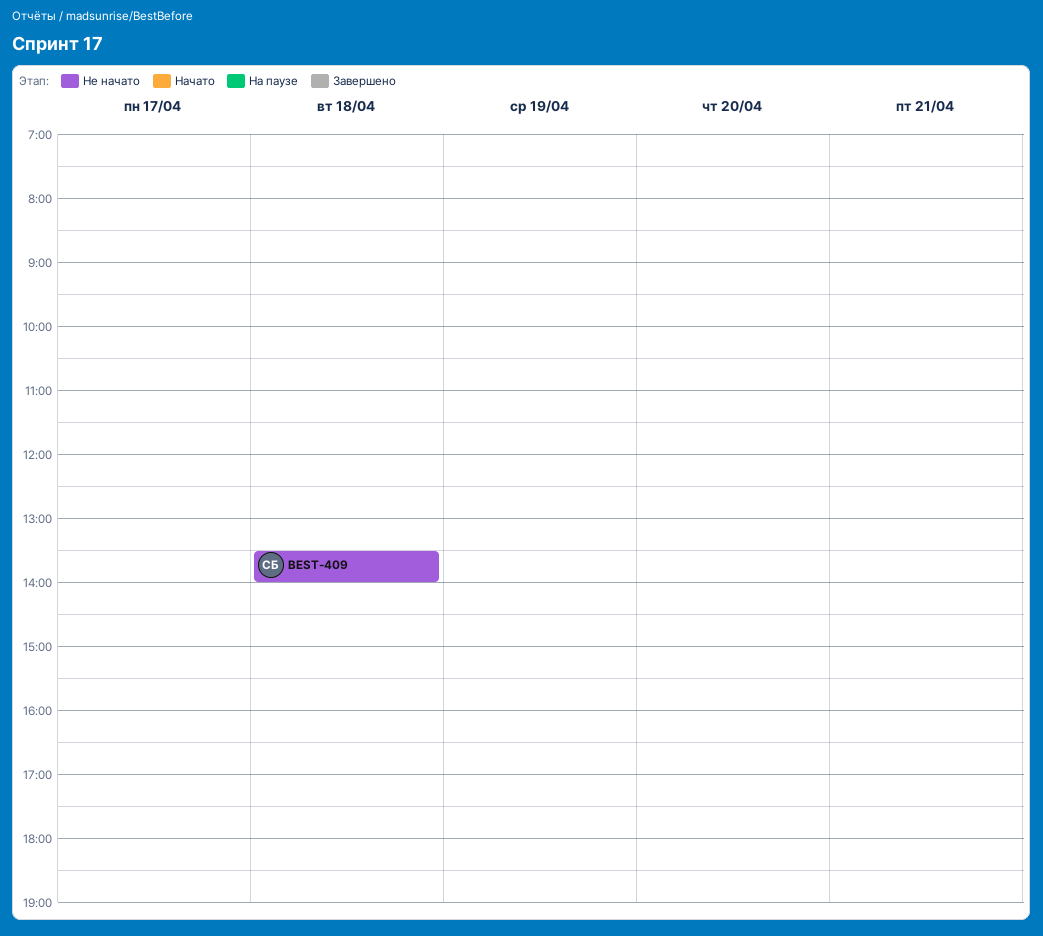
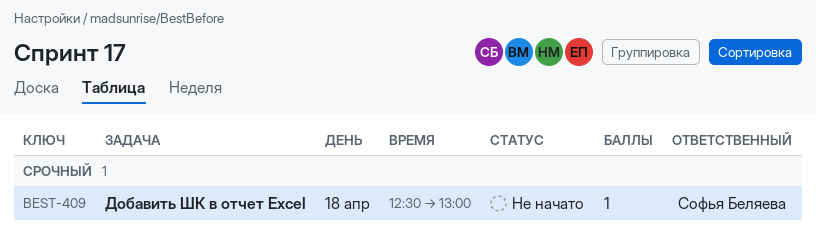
BEST-409, begins: 13:30 -> 12:30
BEST-409, ends: 14:00 -> 13:00

